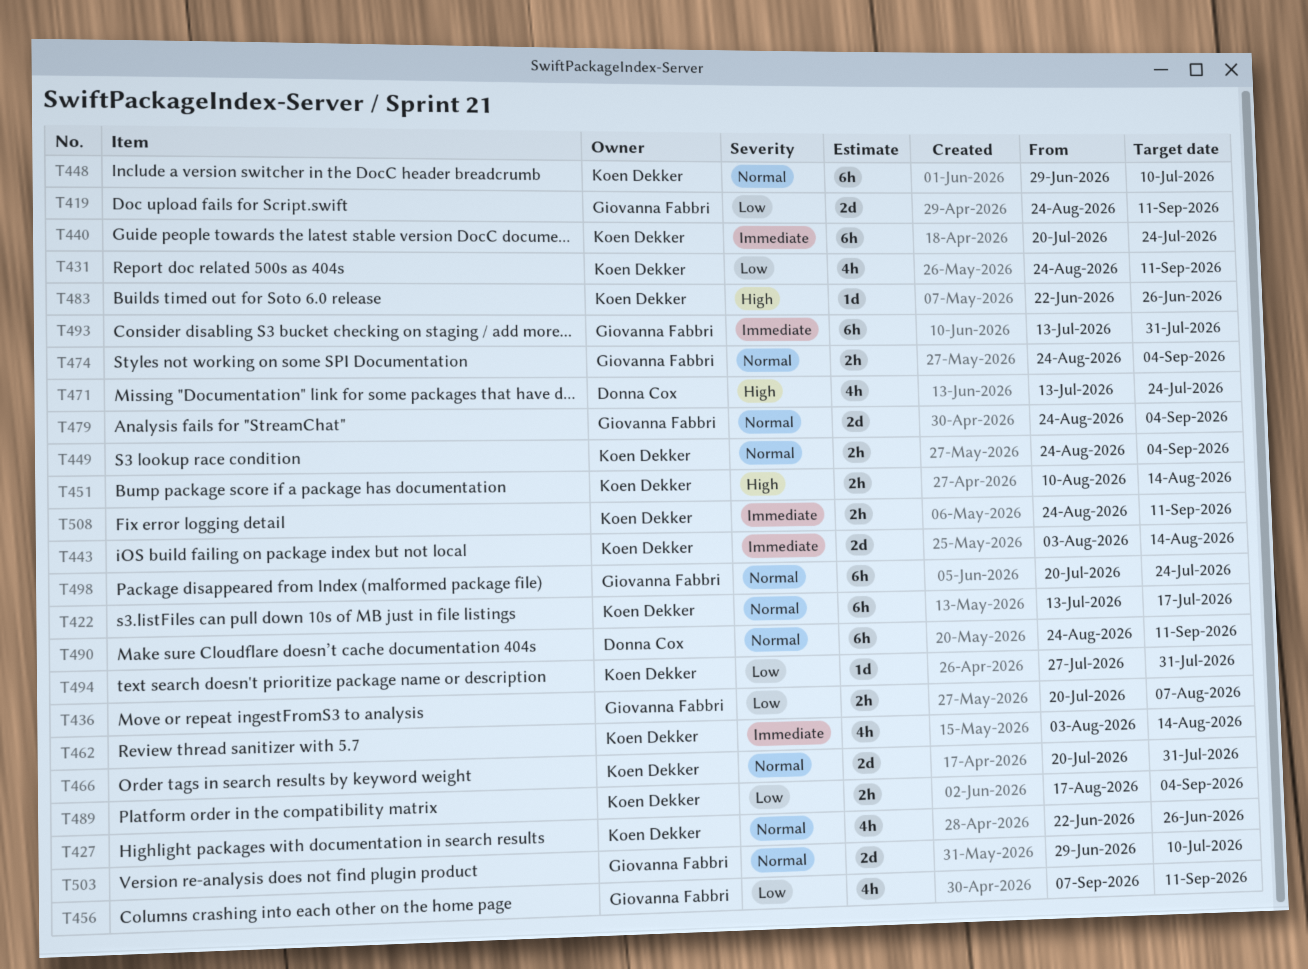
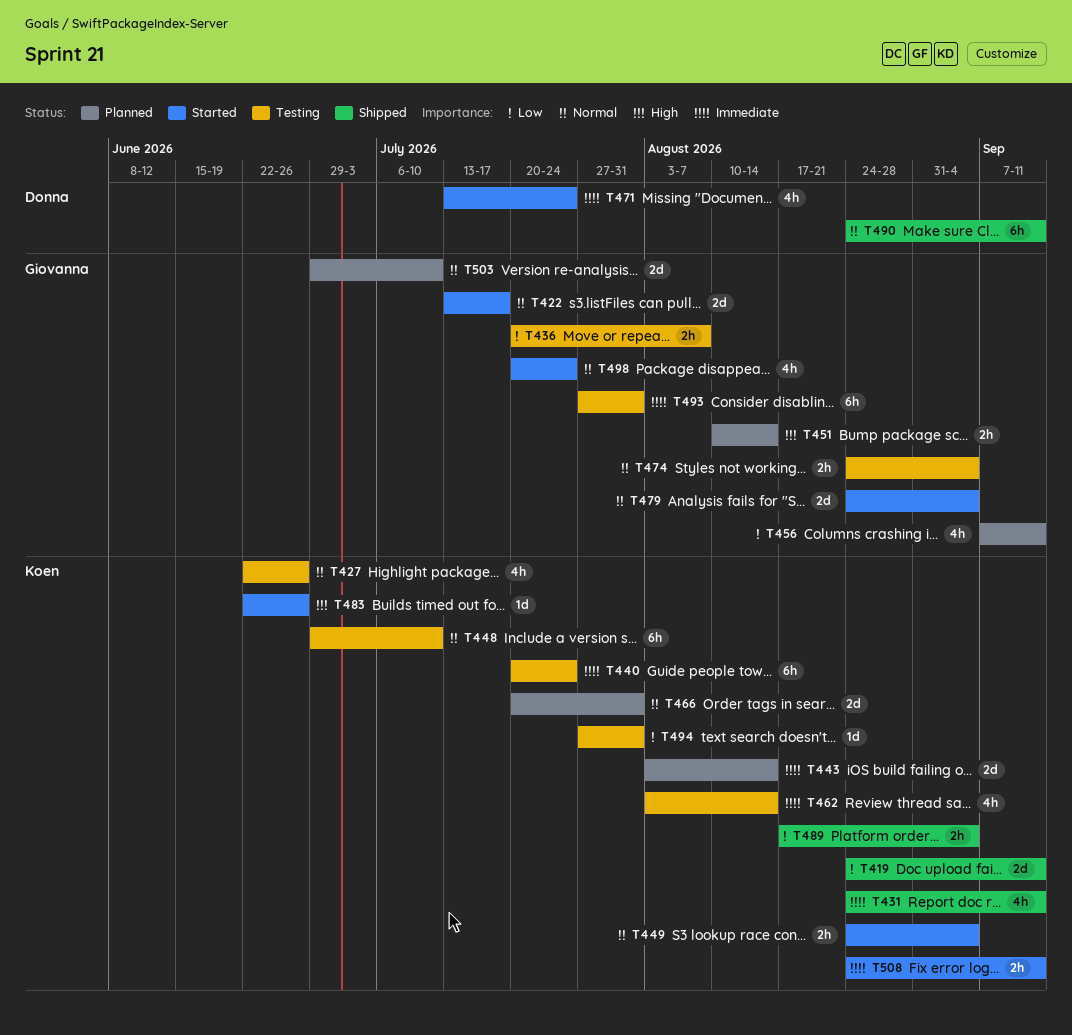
T419, owner: Giovanna Fabbri -> Koen Dekker
T422, owner: Koen Dekker -> Giovanna Fabbri
T422, estimate: 6h -> 2d
T431, priority: Low -> Immediate
T451, owner: Koen Dekker -> Giovanna Fabbri
T471, priority: High -> Immediate
T493, start: Jul 13 -> Jul 27
T498, estimate: 6h -> 4h

